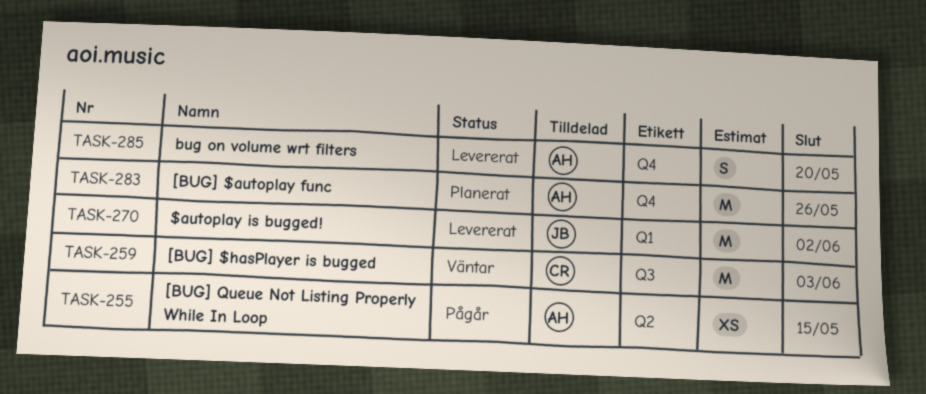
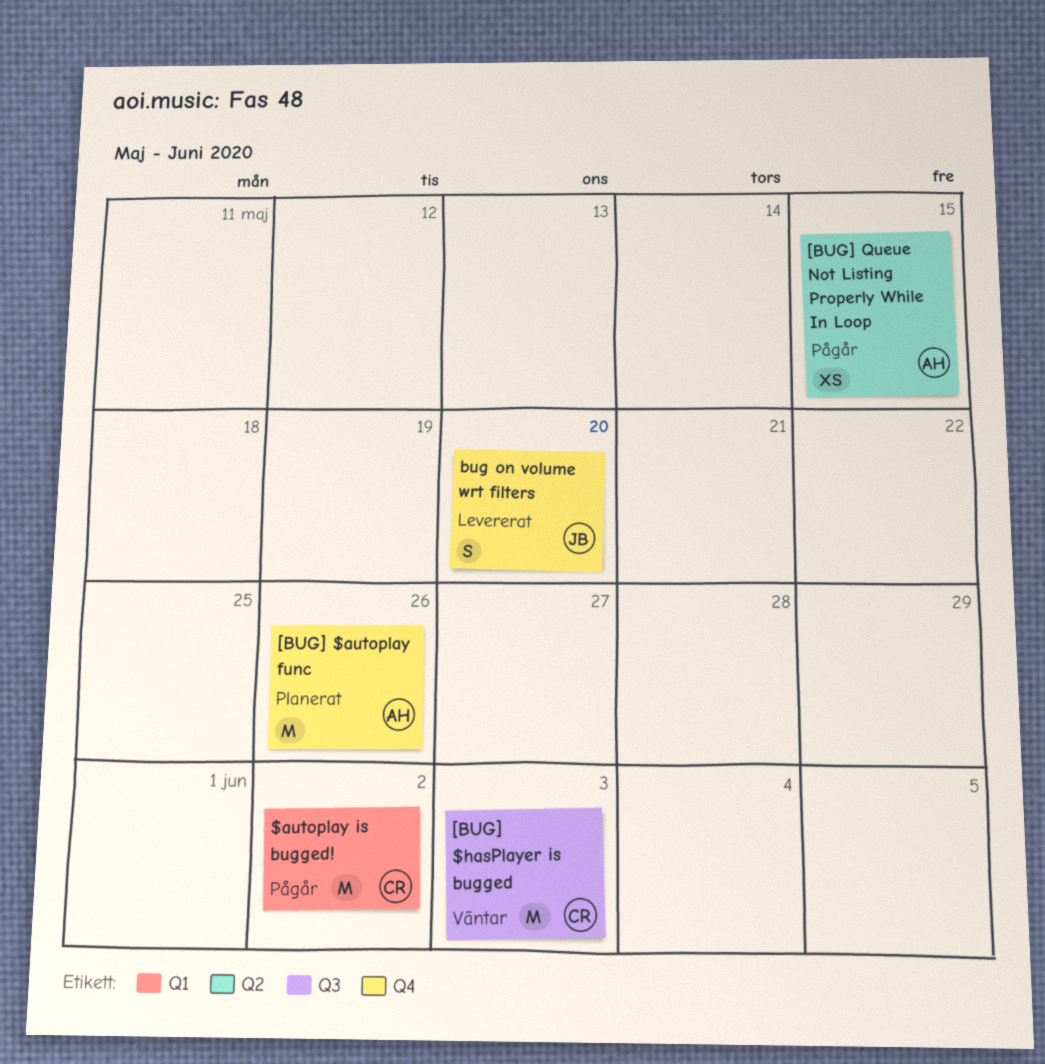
$autoplay is bugged!, status: Levererat -> Pågår
$autoplay is bugged!, owner: JB -> CR
bug on volume wrt filters, owner: AH -> JB

